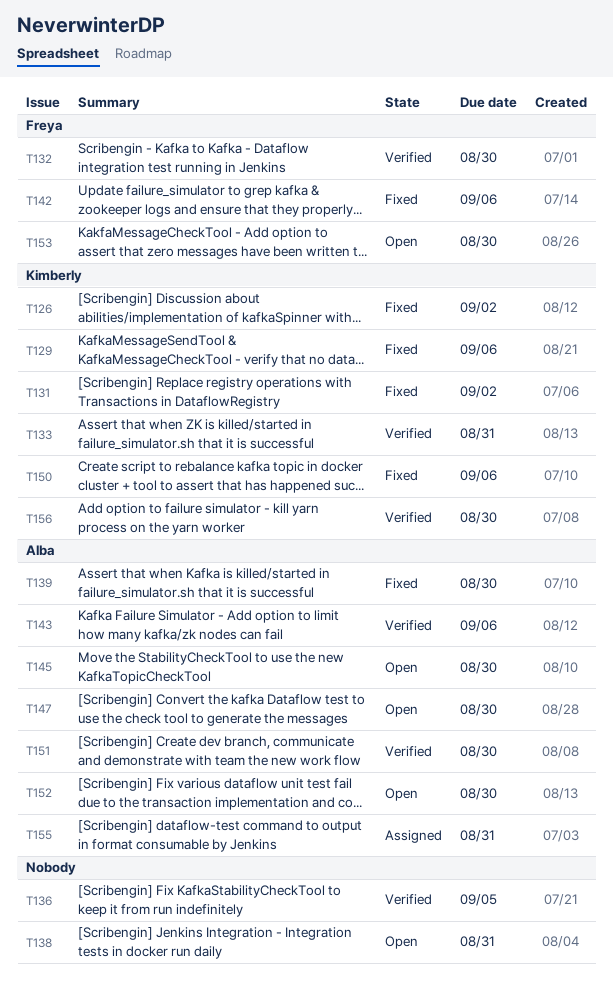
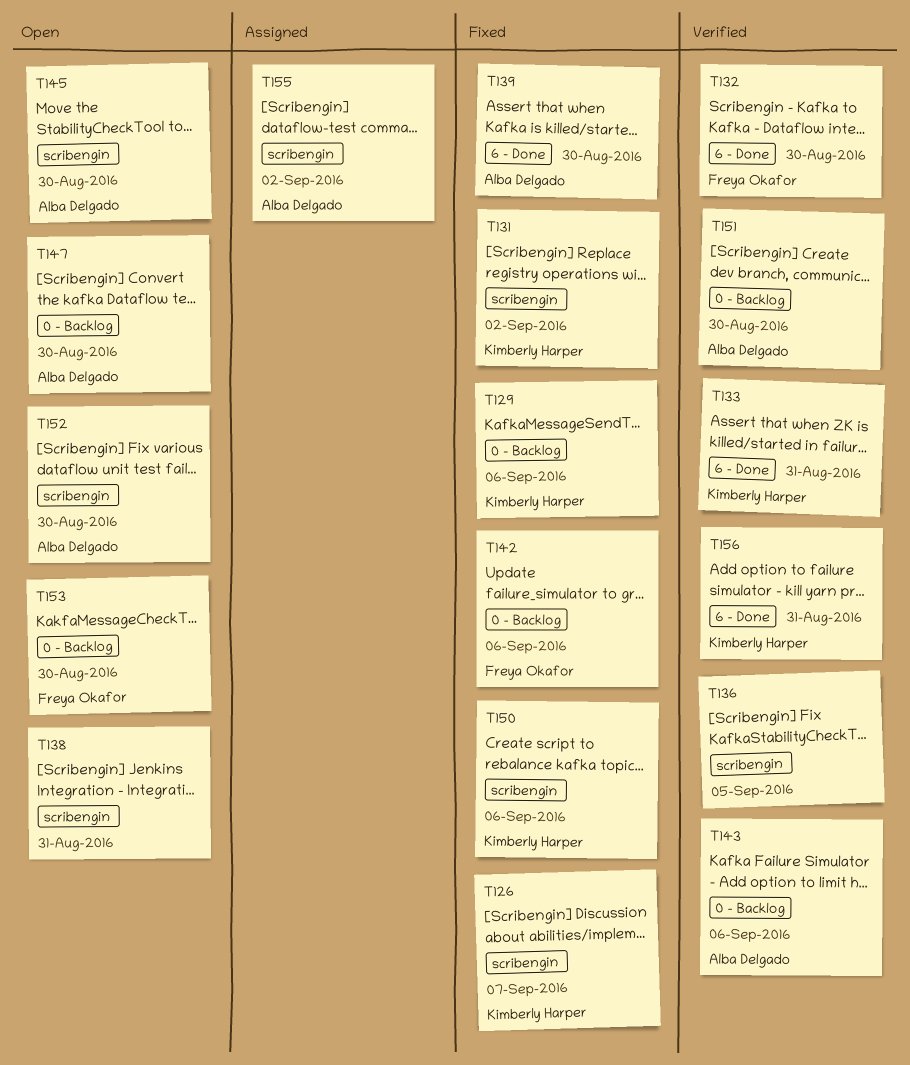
T126, due: Sep 2 -> Sep 7
T155, due: Aug 31 -> Sep 2
T156, due: Aug 30 -> Aug 31

